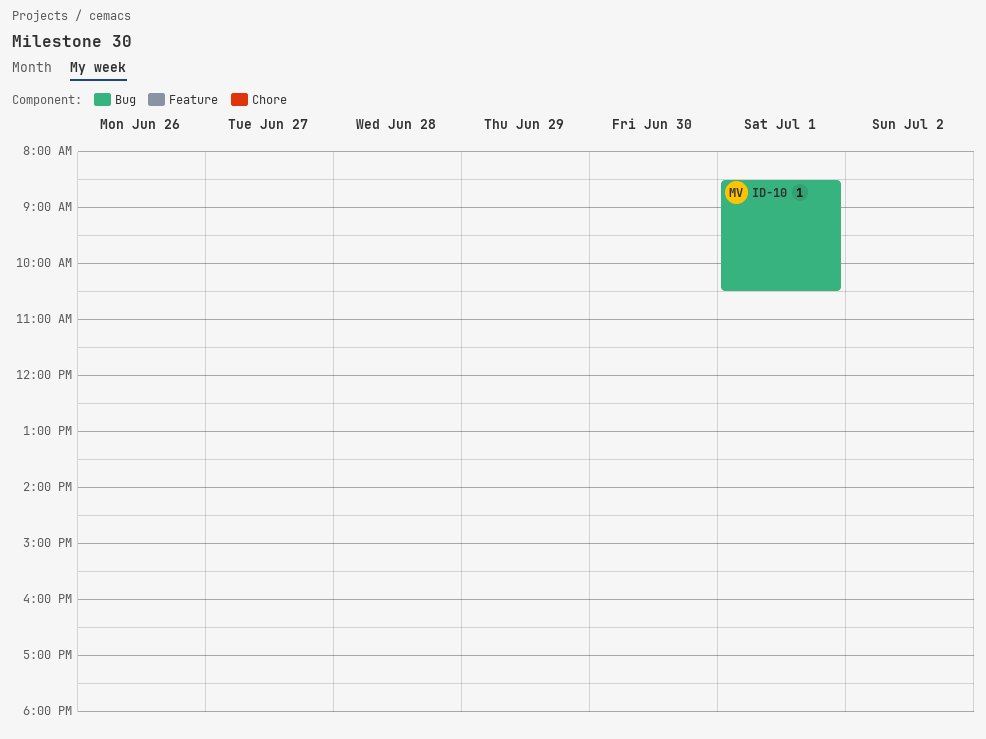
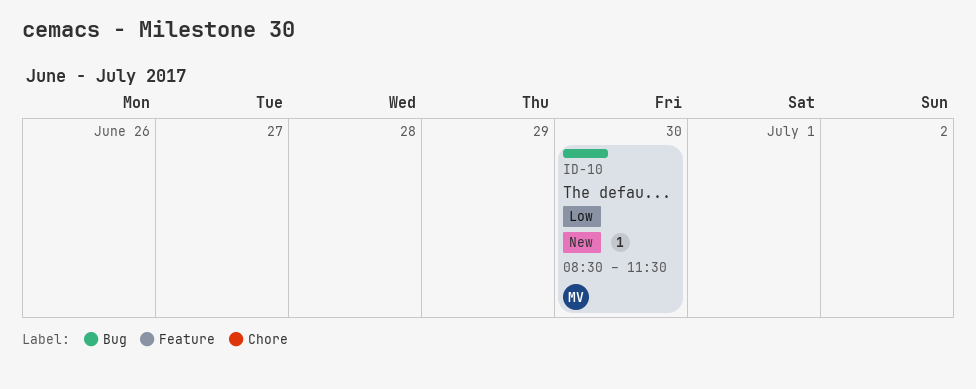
ID-10, day: Jul 1 -> Jun 30
ID-10, ends: 10:30 -> 11:30

